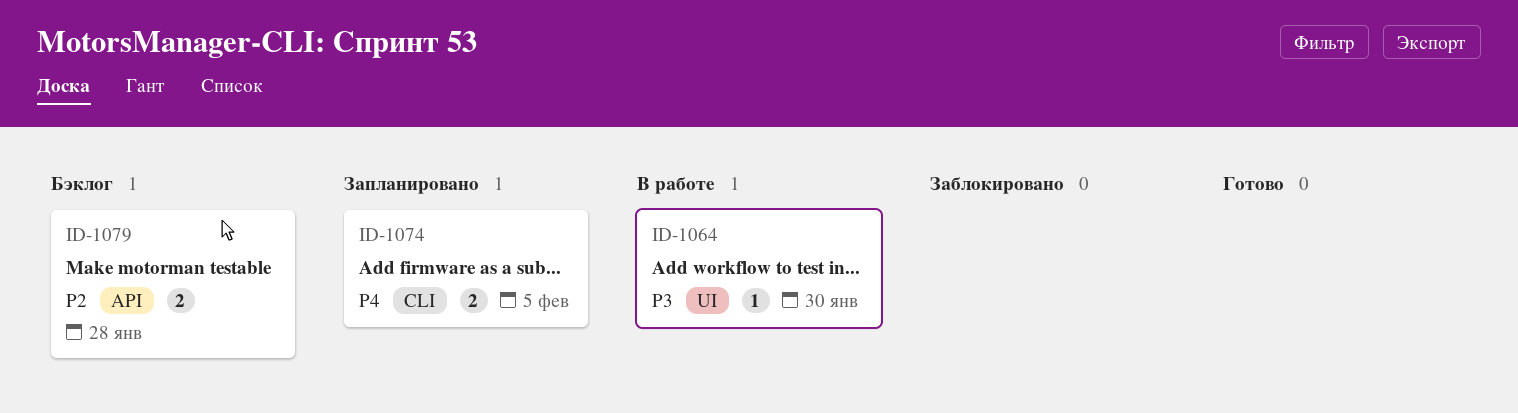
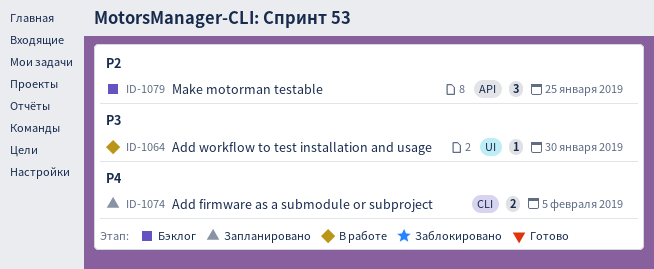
ID-1079, estimate: 2 -> 3
ID-1079, due: Jan 28 -> Jan 25

